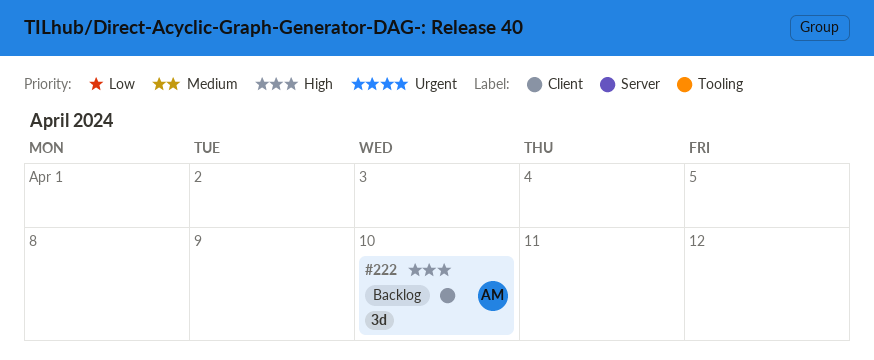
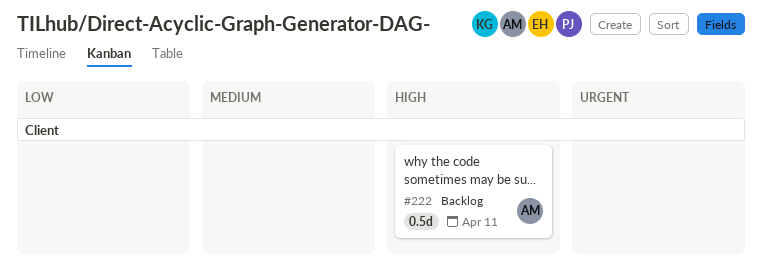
#222, estimate: 3d -> 0.5d
#222, due: Apr 10 -> Apr 11

